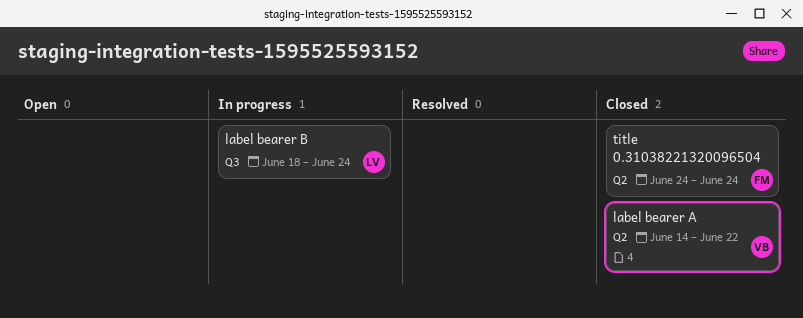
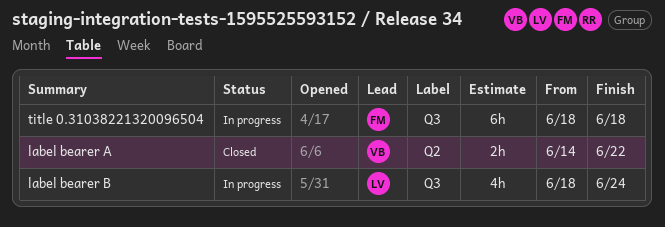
title 0.31038221320096504, status: Closed -> In progress
title 0.31038221320096504, label: Q2 -> Q3
title 0.31038221320096504, start: Jun 24 -> Jun 18
title 0.31038221320096504, due: Jun 24 -> Jun 18

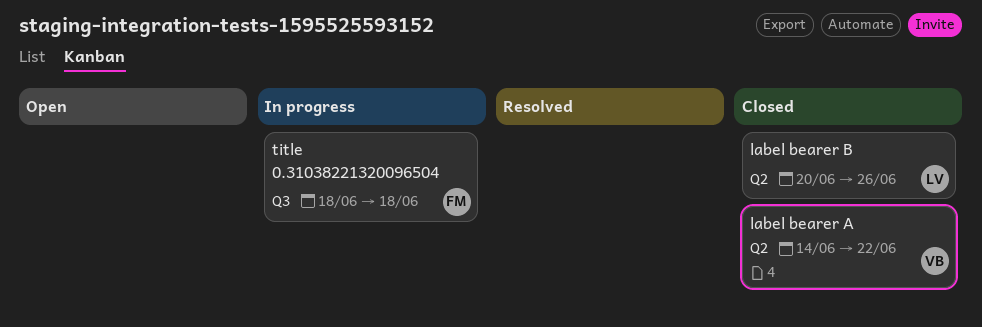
label bearer B, status: In progress -> Closed
label bearer B, label: Q3 -> Q2
label bearer B, start: Jun 18 -> Jun 20
label bearer B, due: Jun 24 -> Jun 26

